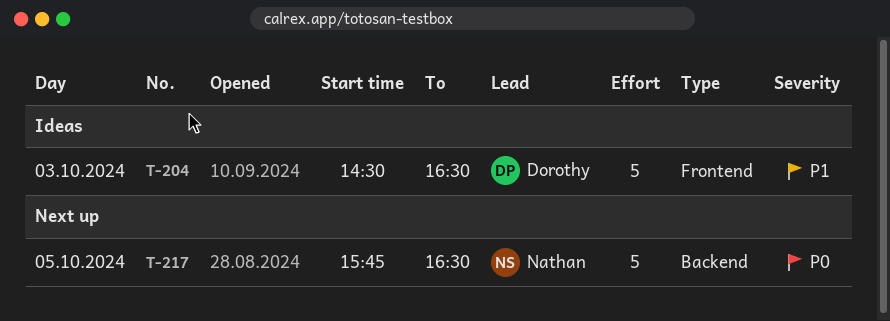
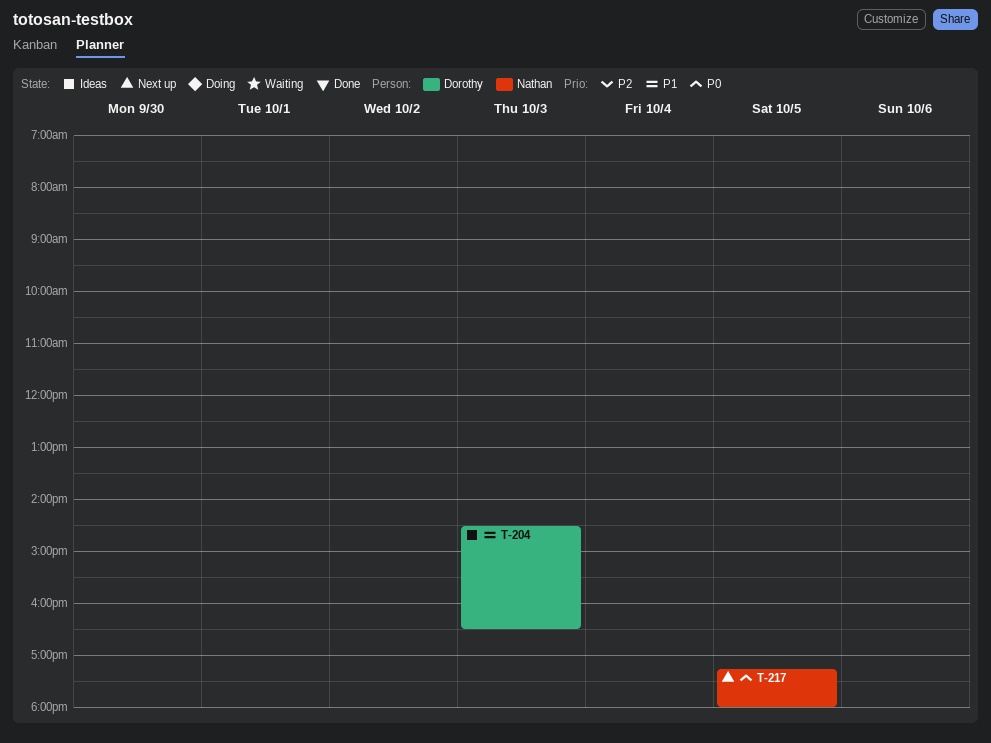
T-217, begins: 15:45 -> 17:15
T-217, ends: 16:30 -> 18:00

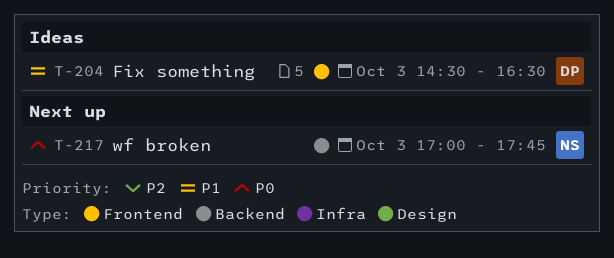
T-217, day: Oct 5 -> Oct 3
T-217, begins: 17:15 -> 17:00
T-217, ends: 18:00 -> 17:45

